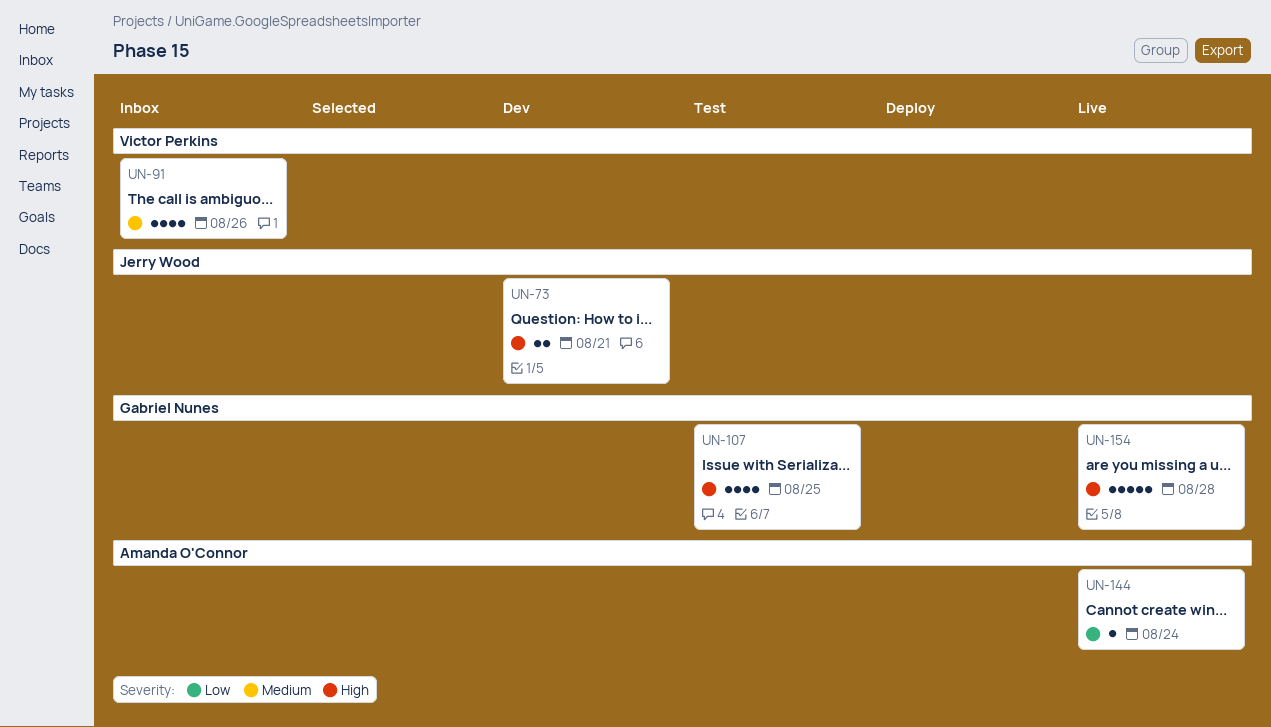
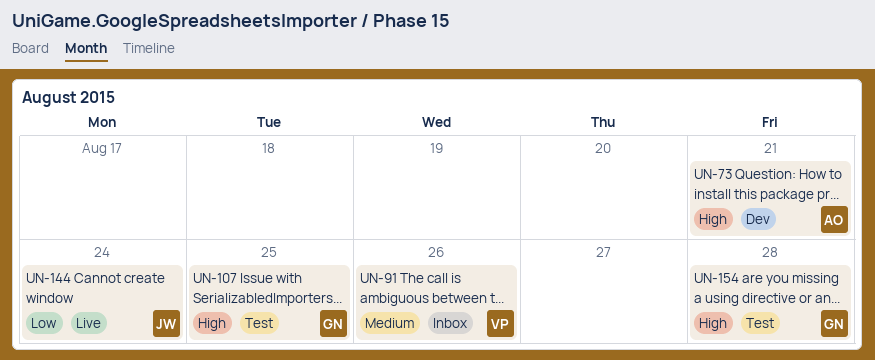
UN-73, owner: Jerry Wood -> Amanda O'Connor
UN-144, owner: Amanda O'Connor -> Jerry Wood
UN-154, status: Live -> Test

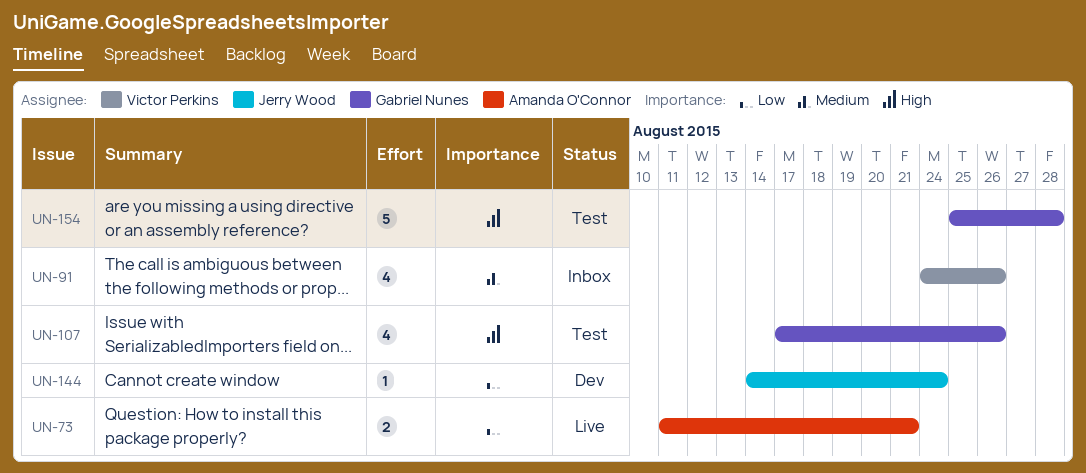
UN-73, status: Dev -> Live
UN-73, priority: High -> Low
UN-107, due: Aug 25 -> Aug 26
UN-144, status: Live -> Dev

